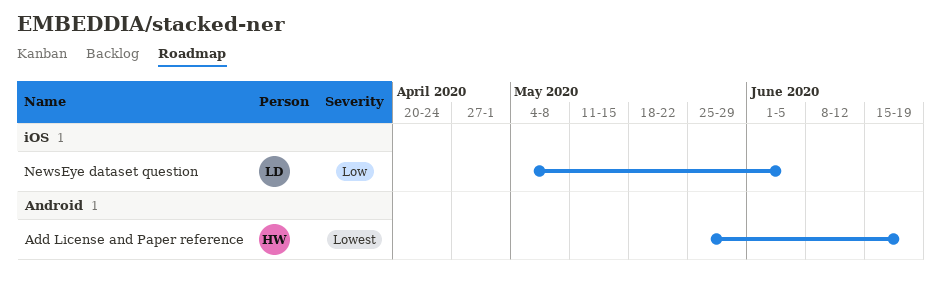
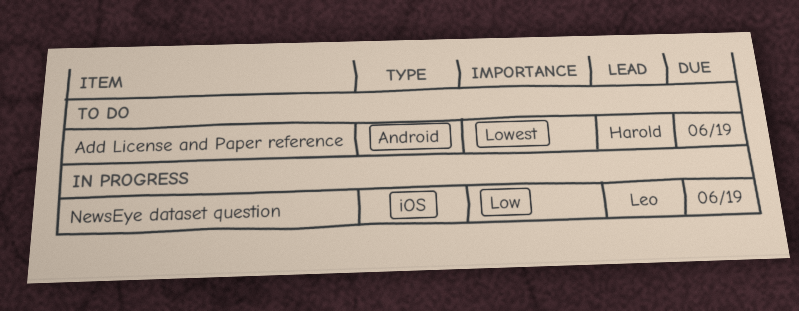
NewsEye dataset question, due: Jun 5 -> Jun 19

